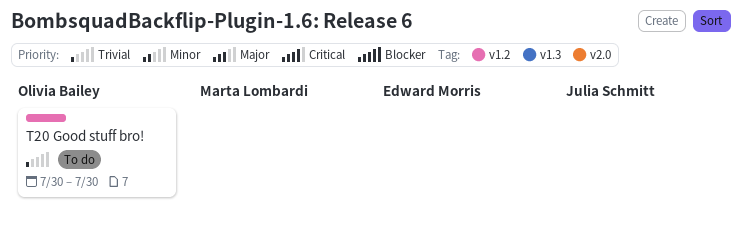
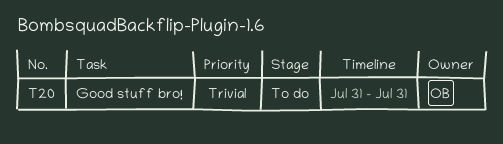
T20, start: Jul 30 -> Jul 31
T20, due: Jul 30 -> Jul 31

